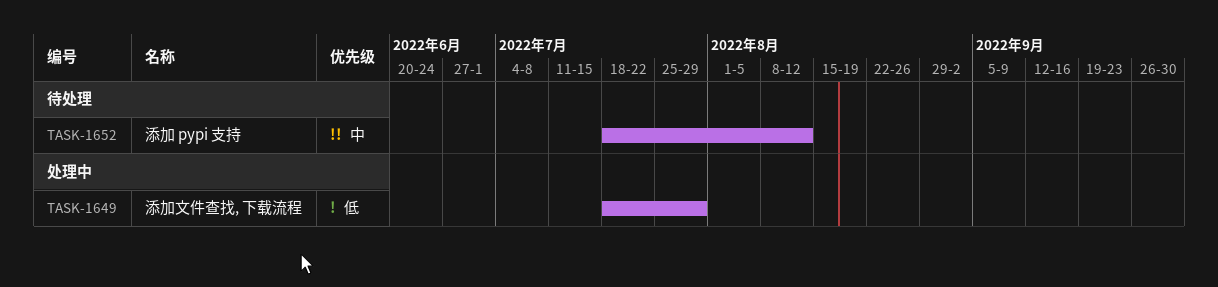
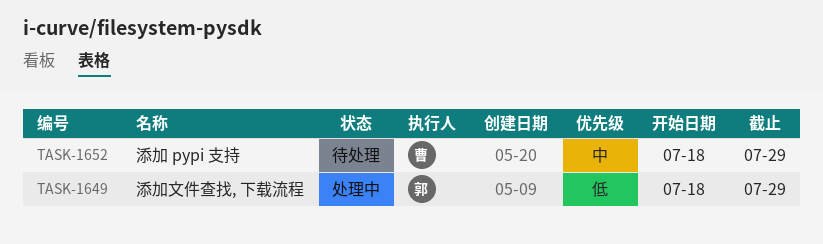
TASK-1652, due: Aug 12 -> Jul 29

